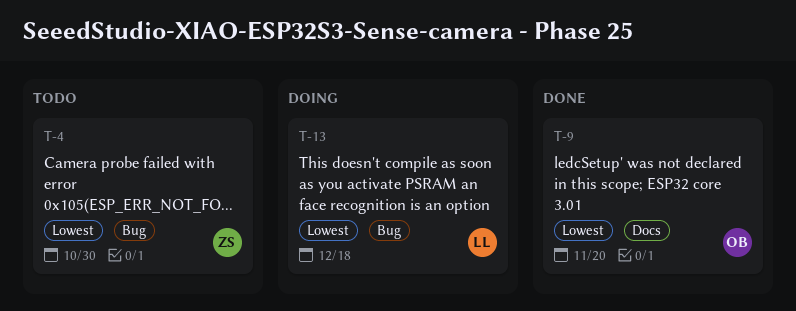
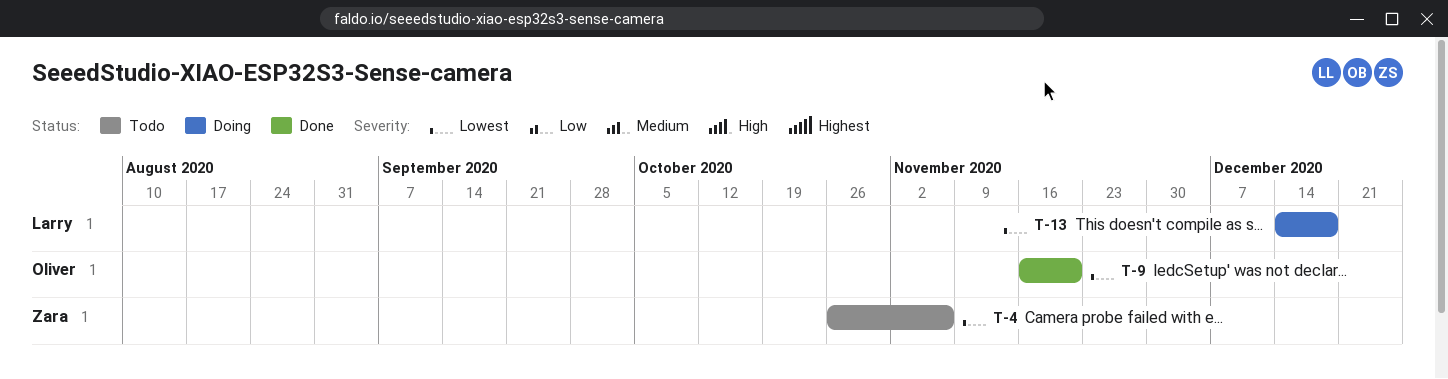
T-4, due: Oct 30 -> Nov 6

